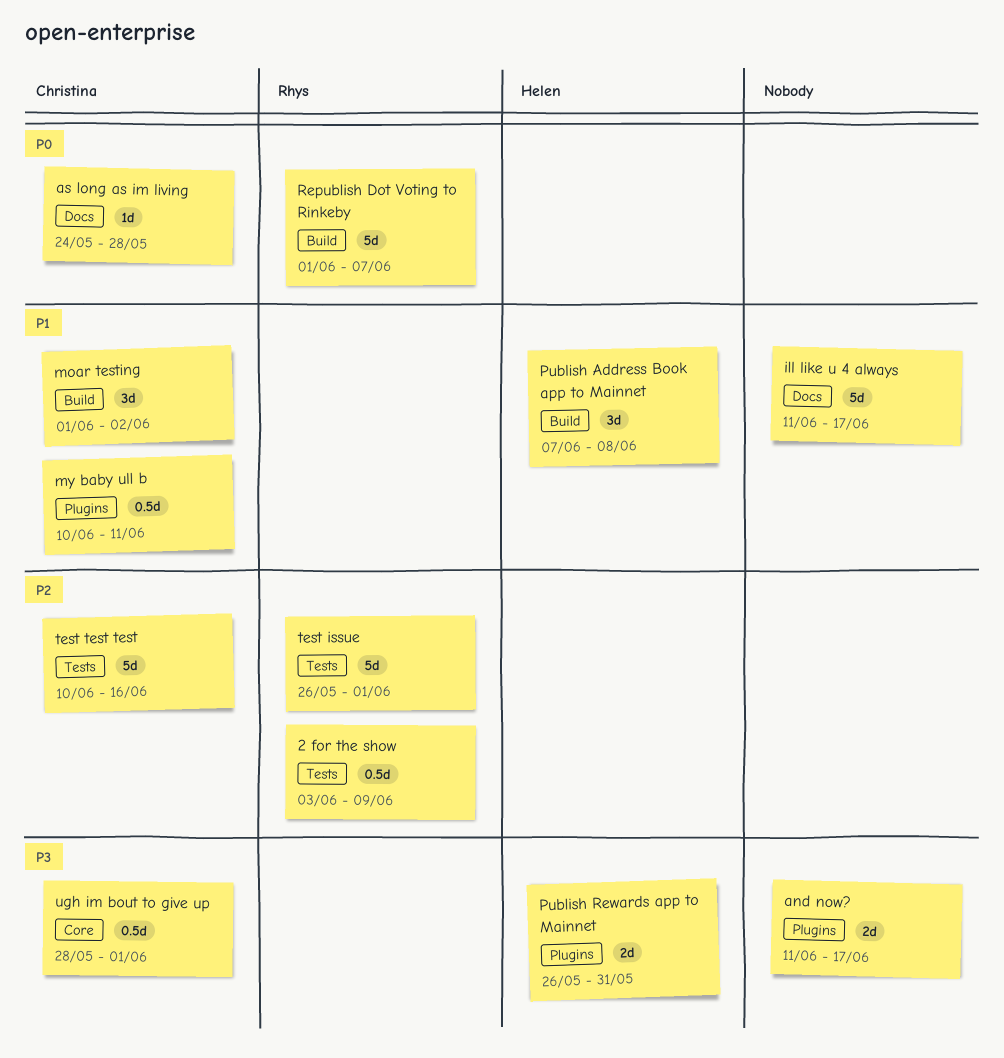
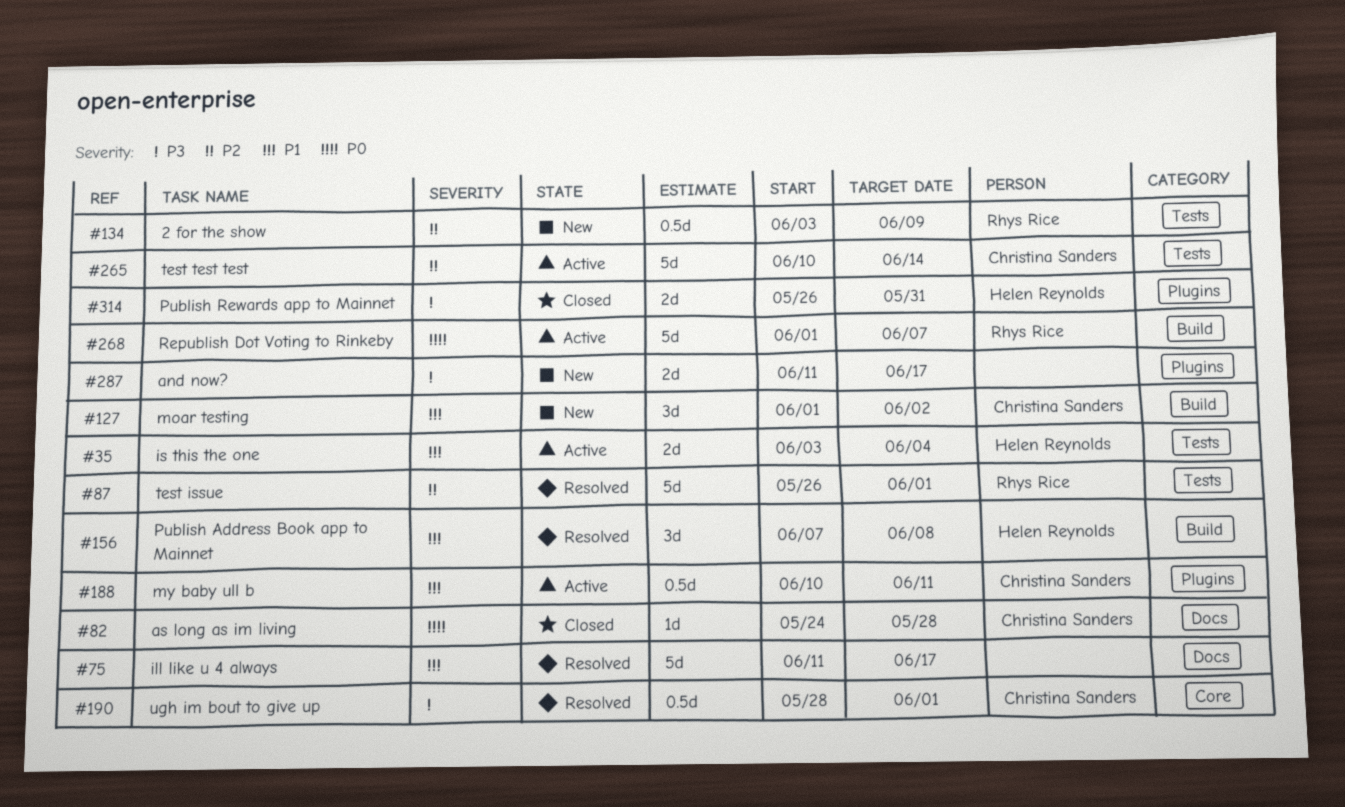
is this the one: none -> present
test test test, due: Jun 16 -> Jun 14

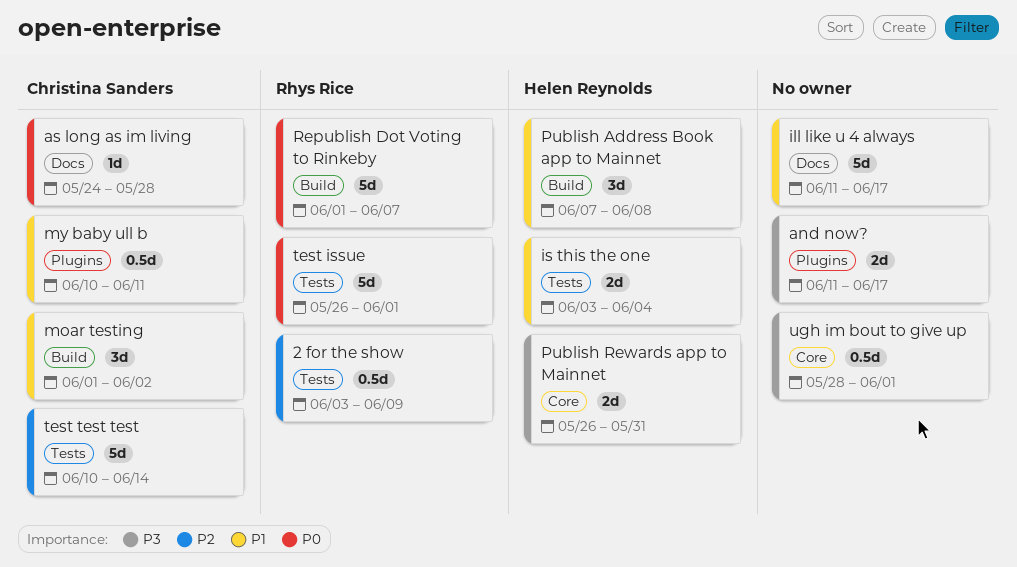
Publish Rewards app to Mainnet, label: Plugins -> Core
test issue, priority: P2 -> P0
ugh im bout to give up, owner: Christina Sanders -> none

